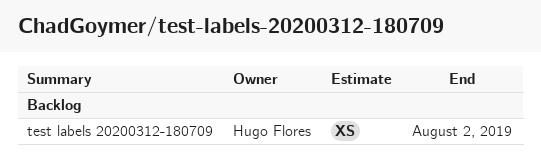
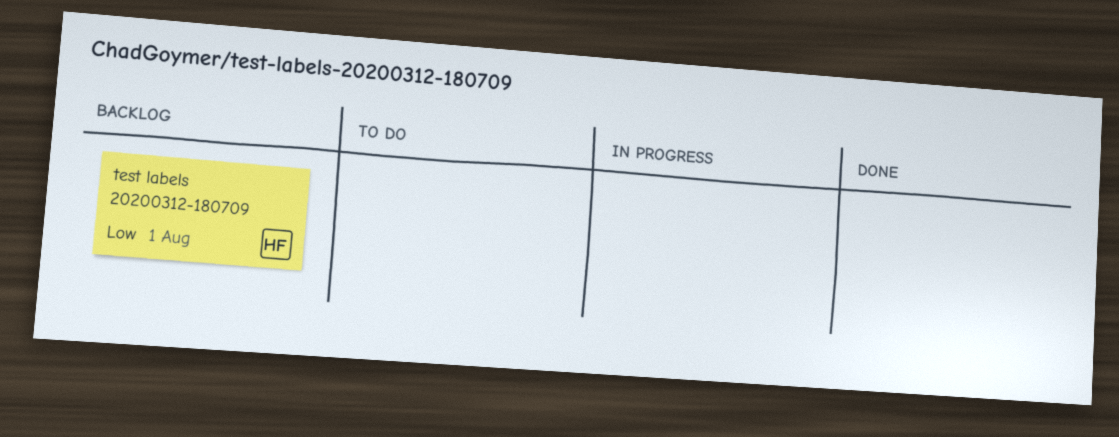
test labels 20200312-180709, due: Aug 2 -> Aug 1

